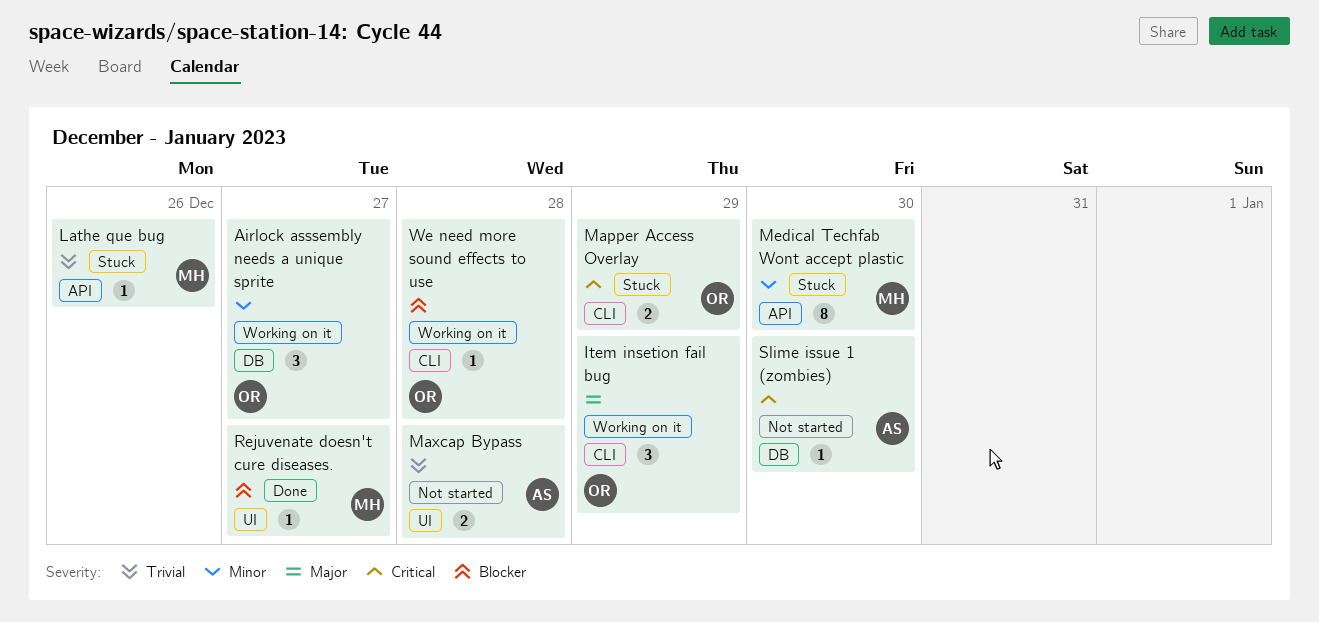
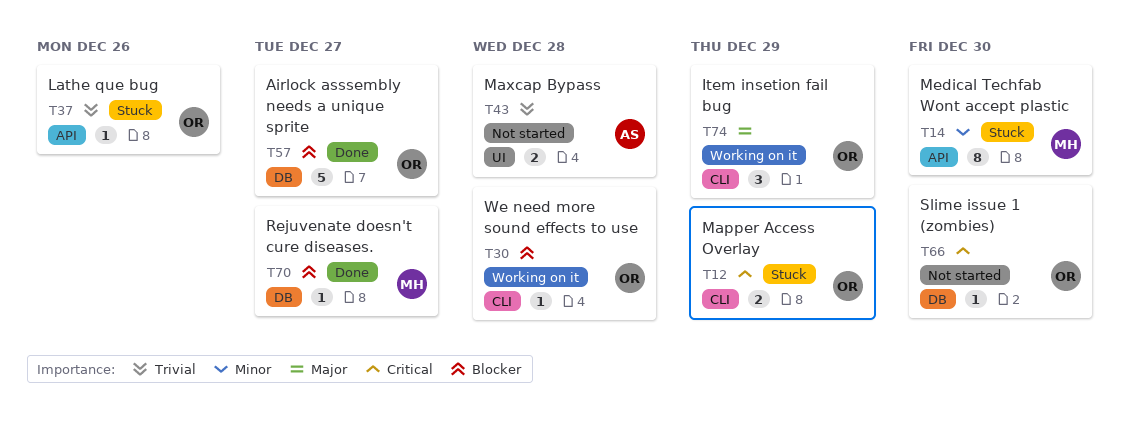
Airlock asssembly needs a unique sprite, status: Working on it -> Done
Airlock asssembly needs a unique sprite, priority: Minor -> Blocker
Airlock asssembly needs a unique sprite, estimate: 3 -> 5
Lathe que bug, owner: MH -> OR
Rejuvenate doesn't cure diseases., label: UI -> DB
Slime issue 1 (zombies), owner: AS -> OR

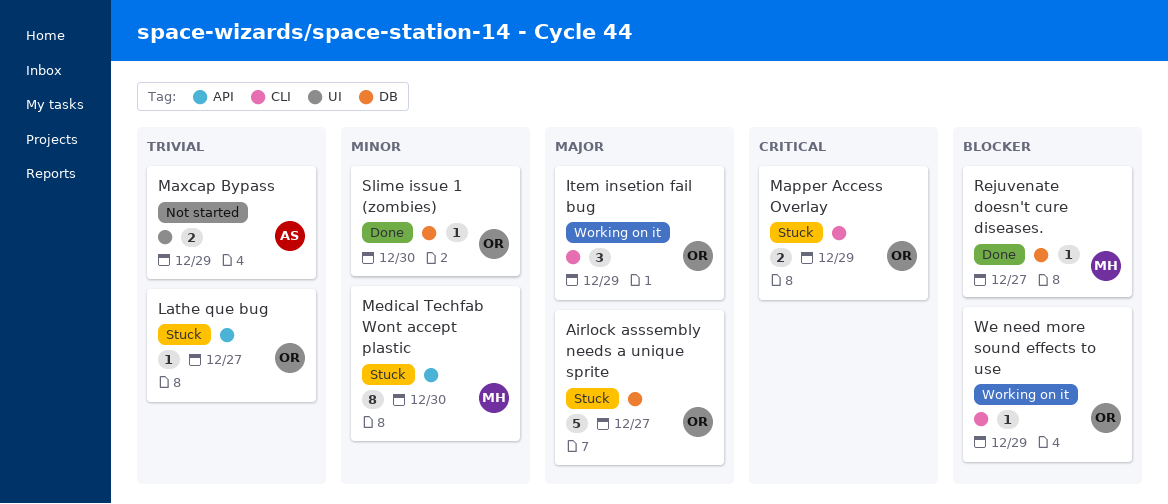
Airlock asssembly needs a unique sprite, status: Done -> Stuck
Airlock asssembly needs a unique sprite, priority: Blocker -> Major
Lathe que bug, due: Dec 26 -> Dec 27
Maxcap Bypass, due: Dec 28 -> Dec 29
Slime issue 1 (zombies), status: Not started -> Done
Slime issue 1 (zombies), priority: Critical -> Minor
We need more sound effects to use, due: Dec 28 -> Dec 29

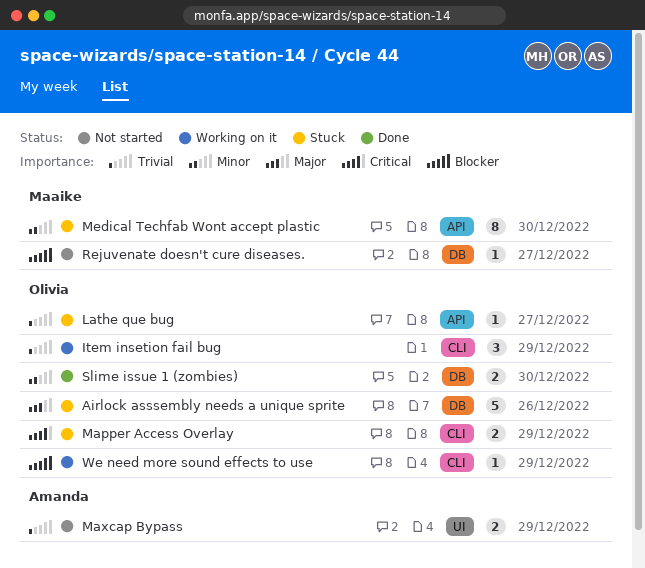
Airlock asssembly needs a unique sprite, due: Dec 27 -> Dec 26
Item insetion fail bug, priority: Major -> Trivial
Rejuvenate doesn't cure diseases., status: Done -> Not started
Slime issue 1 (zombies), estimate: 1 -> 2

